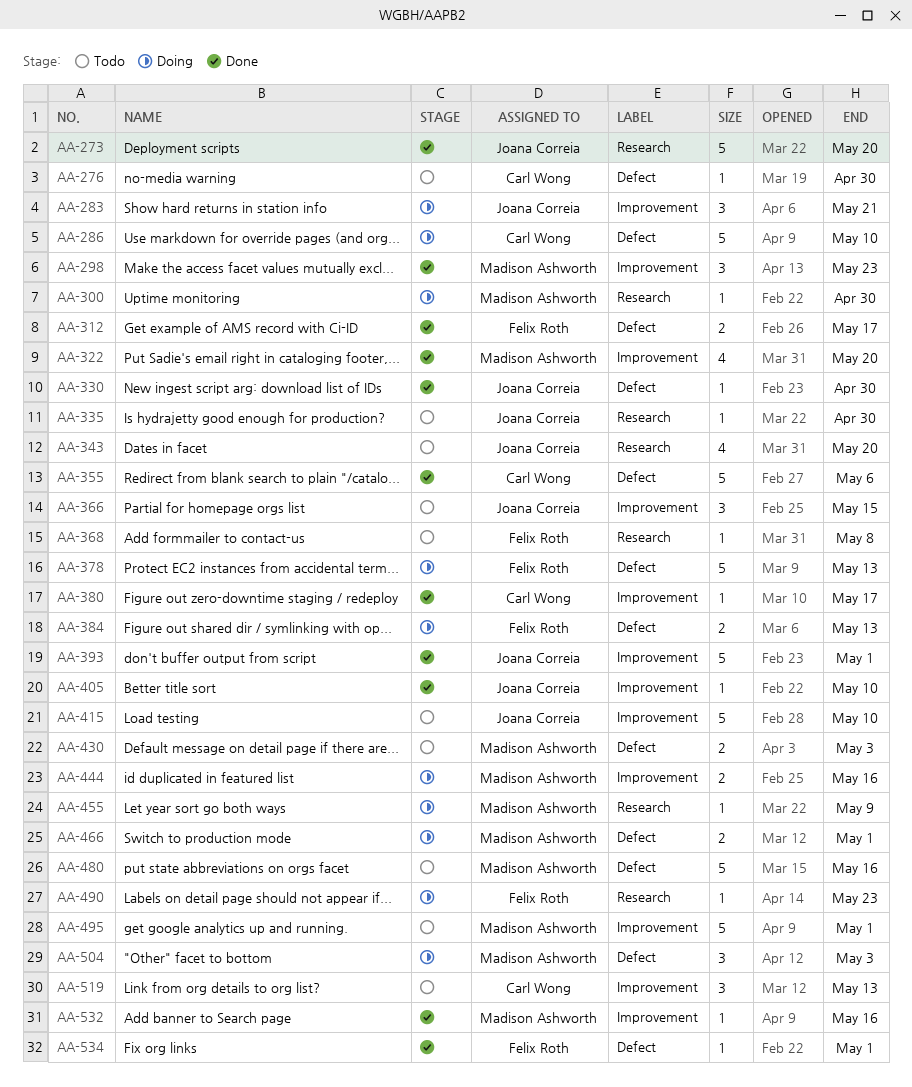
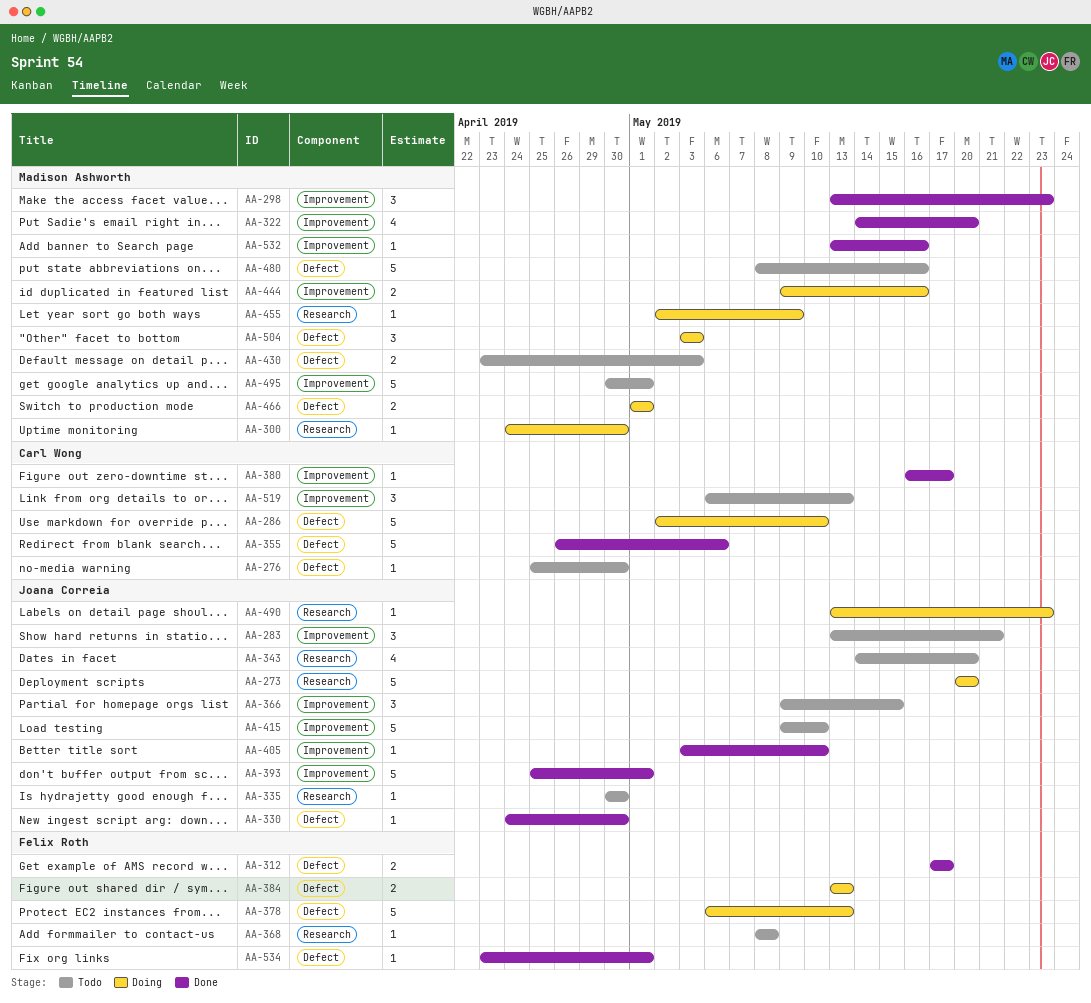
AA-273, status: Done -> Doing
AA-283, status: Doing -> Todo
AA-490, owner: Felix Roth -> Joana Correia

